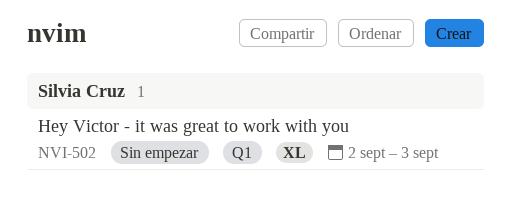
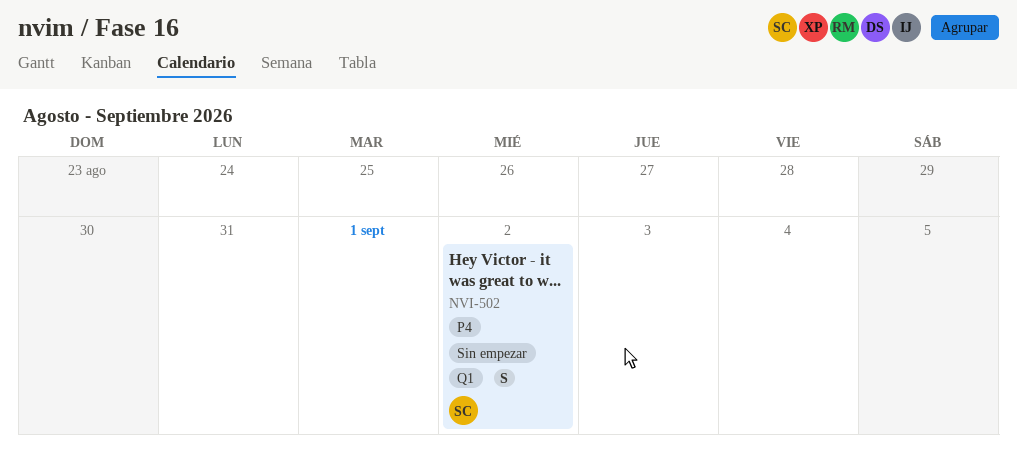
NVI-502, estimate: XL -> S
NVI-502, due: Sep 3 -> Sep 2

